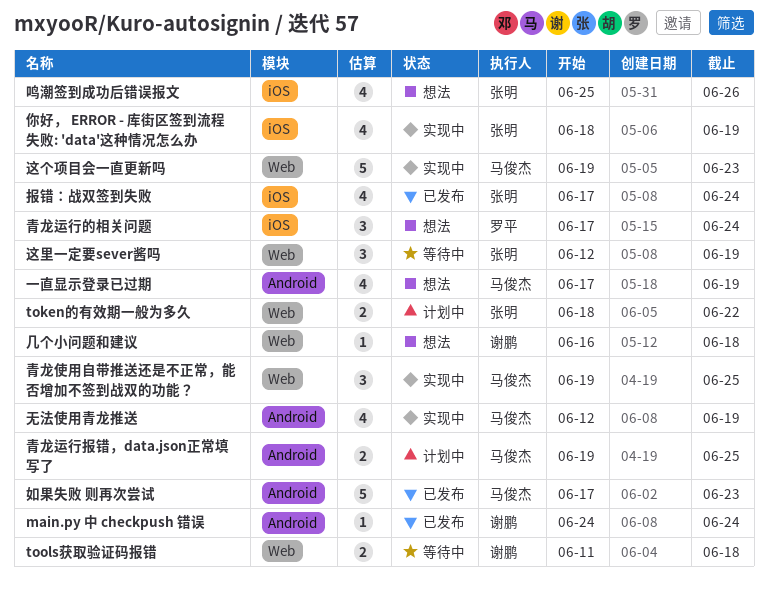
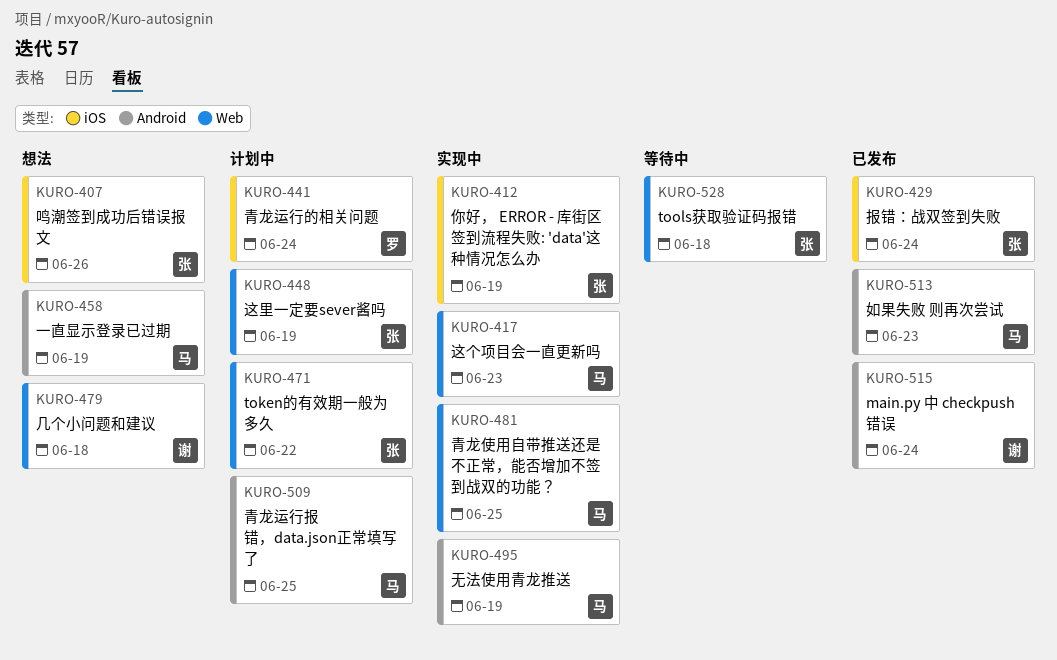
tools获取验证码报错, owner: 谢鹏 -> 张明
这里一定要sever酱吗, status: 等待中 -> 计划中
青龙运行的相关问题, status: 想法 -> 计划中

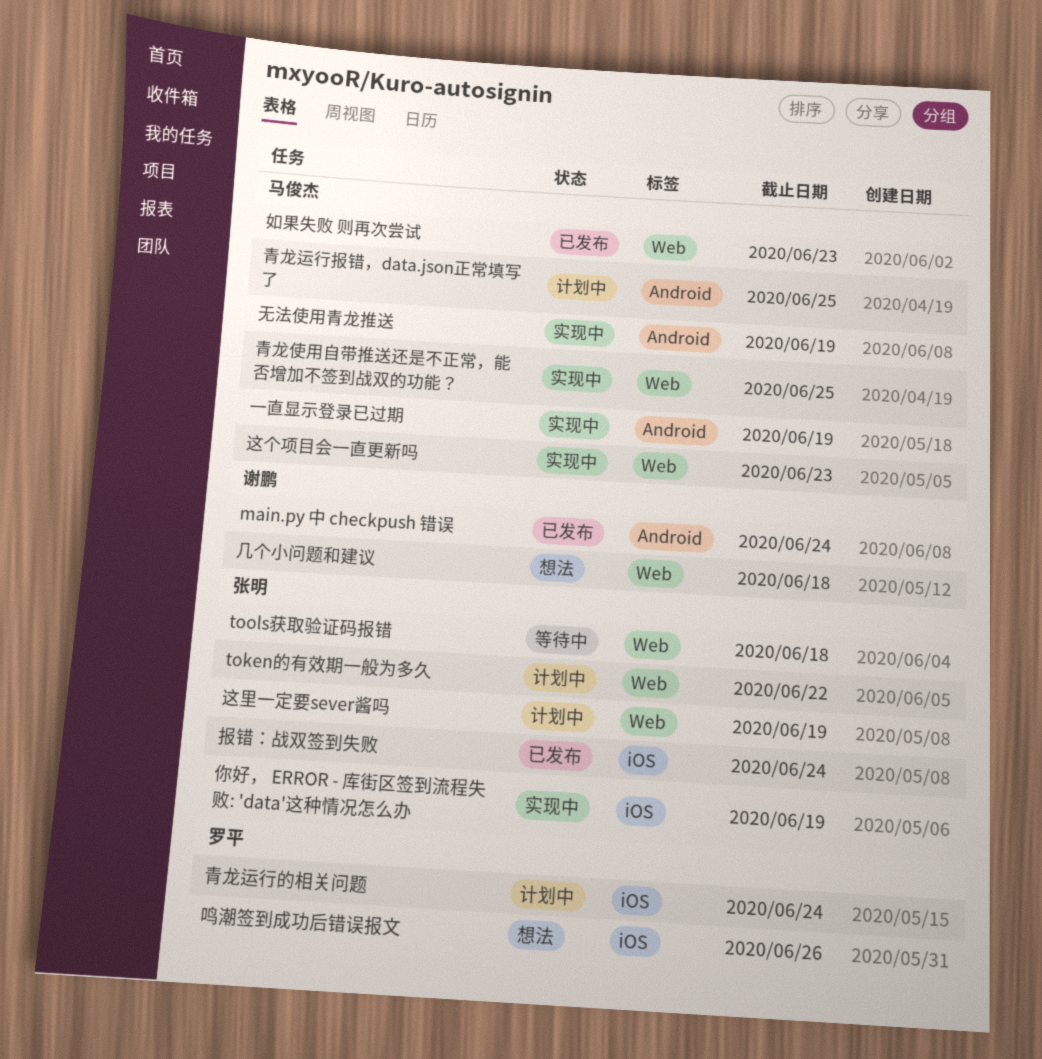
一直显示登录已过期, status: 想法 -> 实现中
如果失败 则再次尝试, label: Android -> Web
鸣潮签到成功后错误报文, owner: 张明 -> 罗平

